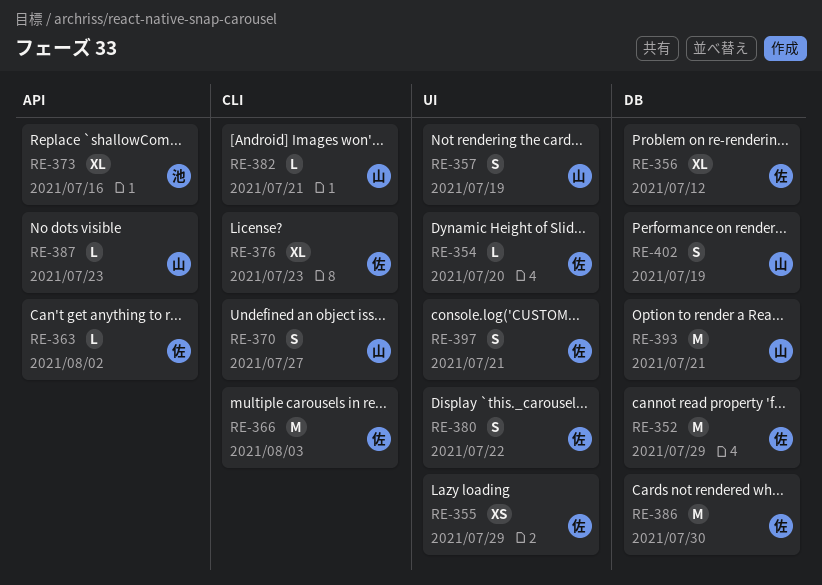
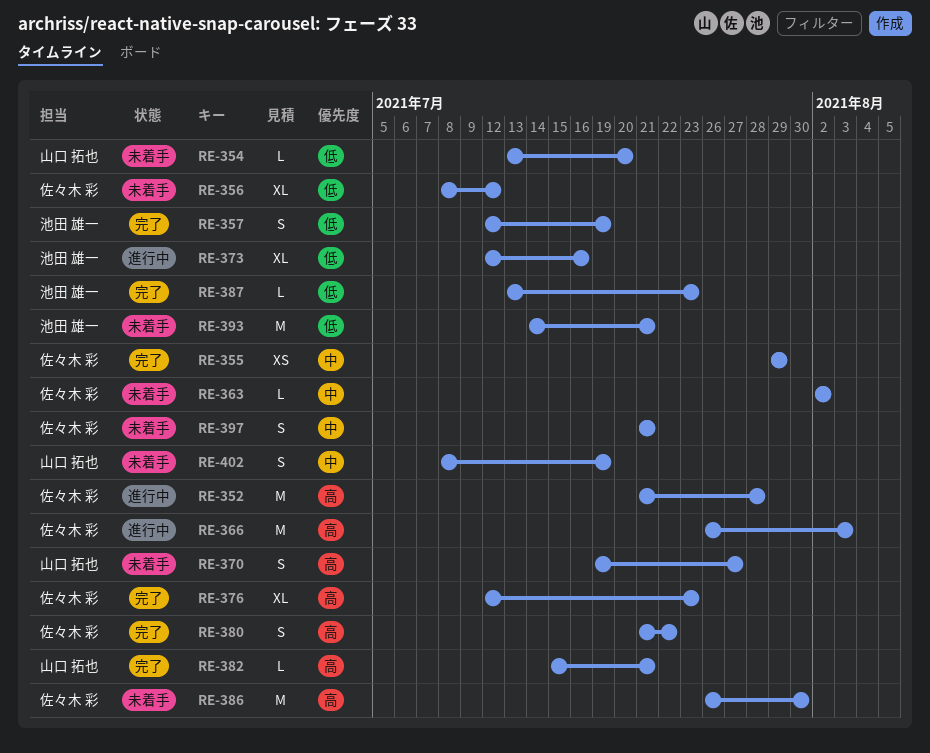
RE-352, due: Jul 29 -> Jul 28
RE-354, owner: 佐々木 彩 -> 山口 拓也
RE-357, owner: 山口 拓也 -> 池田 雄一
RE-387, owner: 山口 拓也 -> 池田 雄一
RE-393, owner: 山口 拓也 -> 池田 雄一

